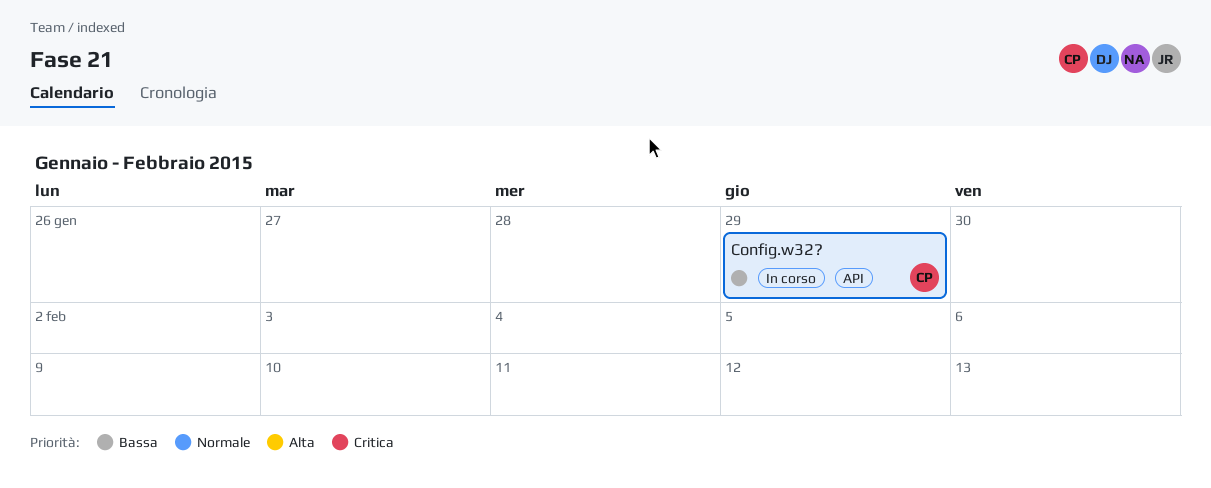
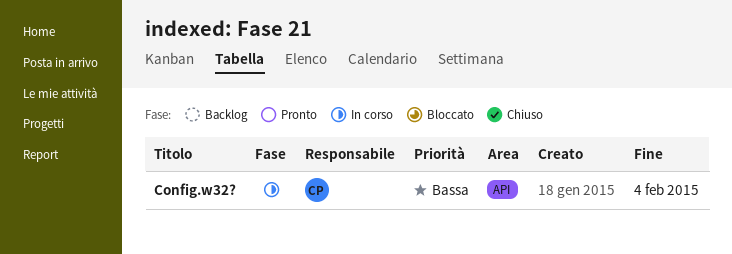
Config.w32?, due: Jan 29 -> Feb 4

